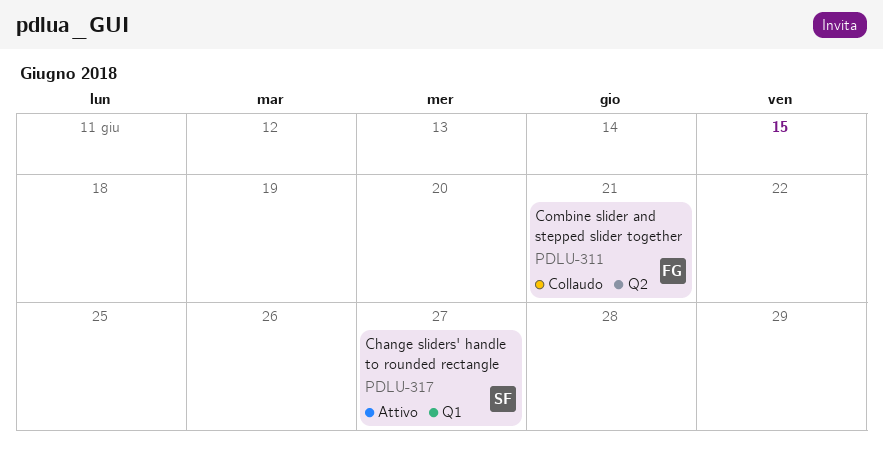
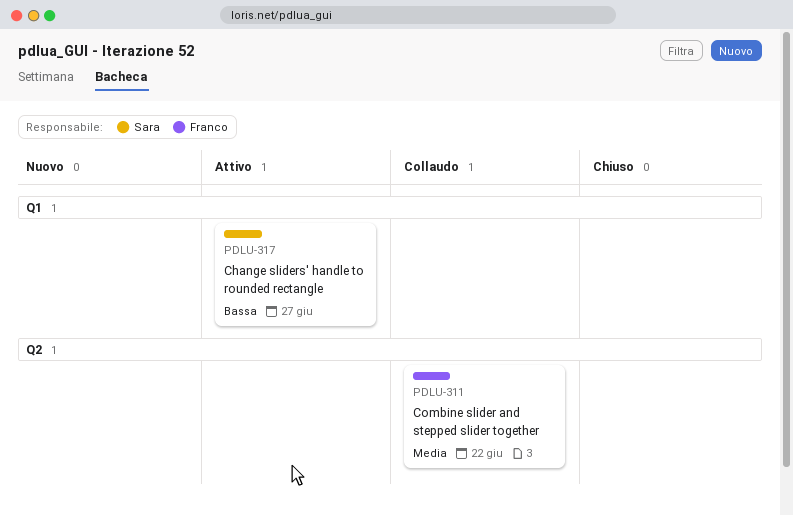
PDLU-311, due: Jun 21 -> Jun 22

